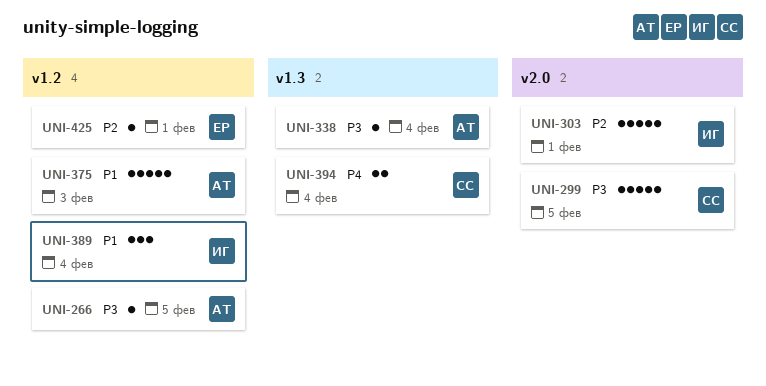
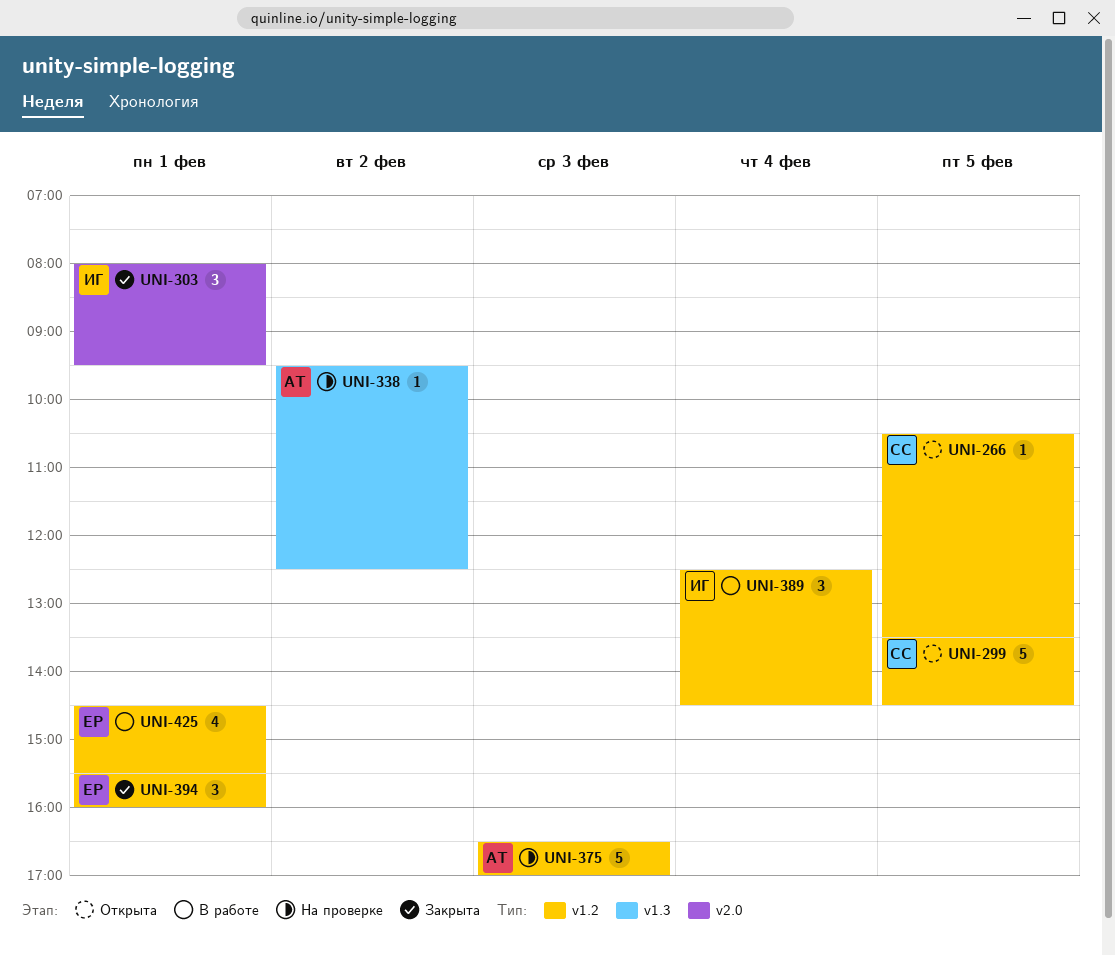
UNI-266, owner: АТ -> СС
UNI-299, label: v2.0 -> v1.2
UNI-303, estimate: 5 -> 3
UNI-338, day: Feb 4 -> Feb 2
UNI-394, owner: СС -> ЕР
UNI-394, label: v1.3 -> v1.2
UNI-394, estimate: 2 -> 3
UNI-394, day: Feb 4 -> Feb 1
UNI-425, estimate: 1 -> 4

